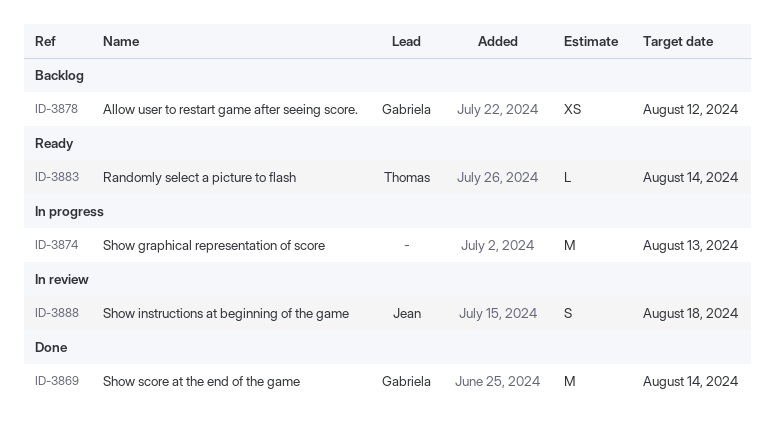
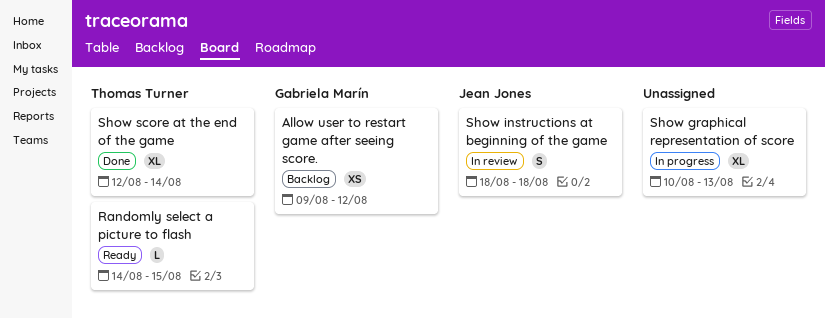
Randomly select a picture to flash, due: Aug 14 -> Aug 15
Show graphical representation of score, estimate: M -> XL
Show score at the end of the game, owner: Gabriela Marín -> Thomas Turner
Show score at the end of the game, estimate: M -> XL

